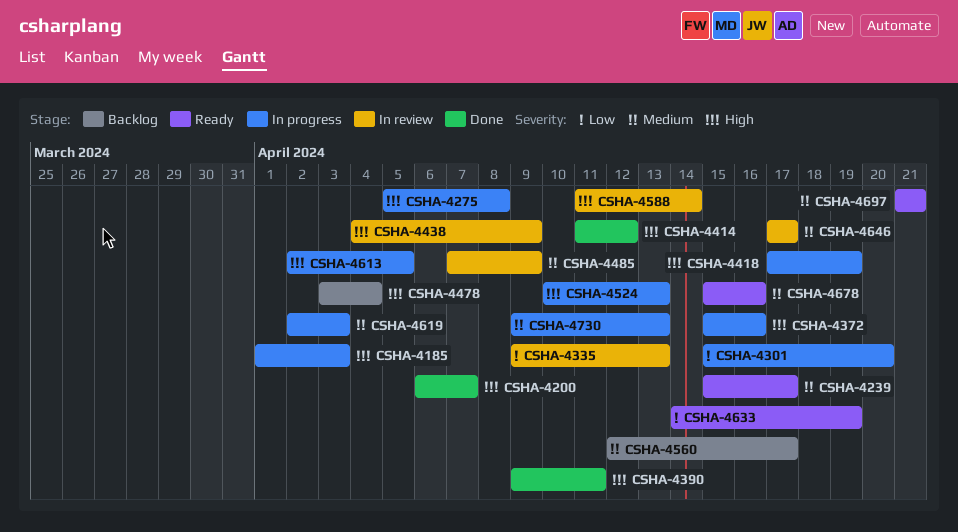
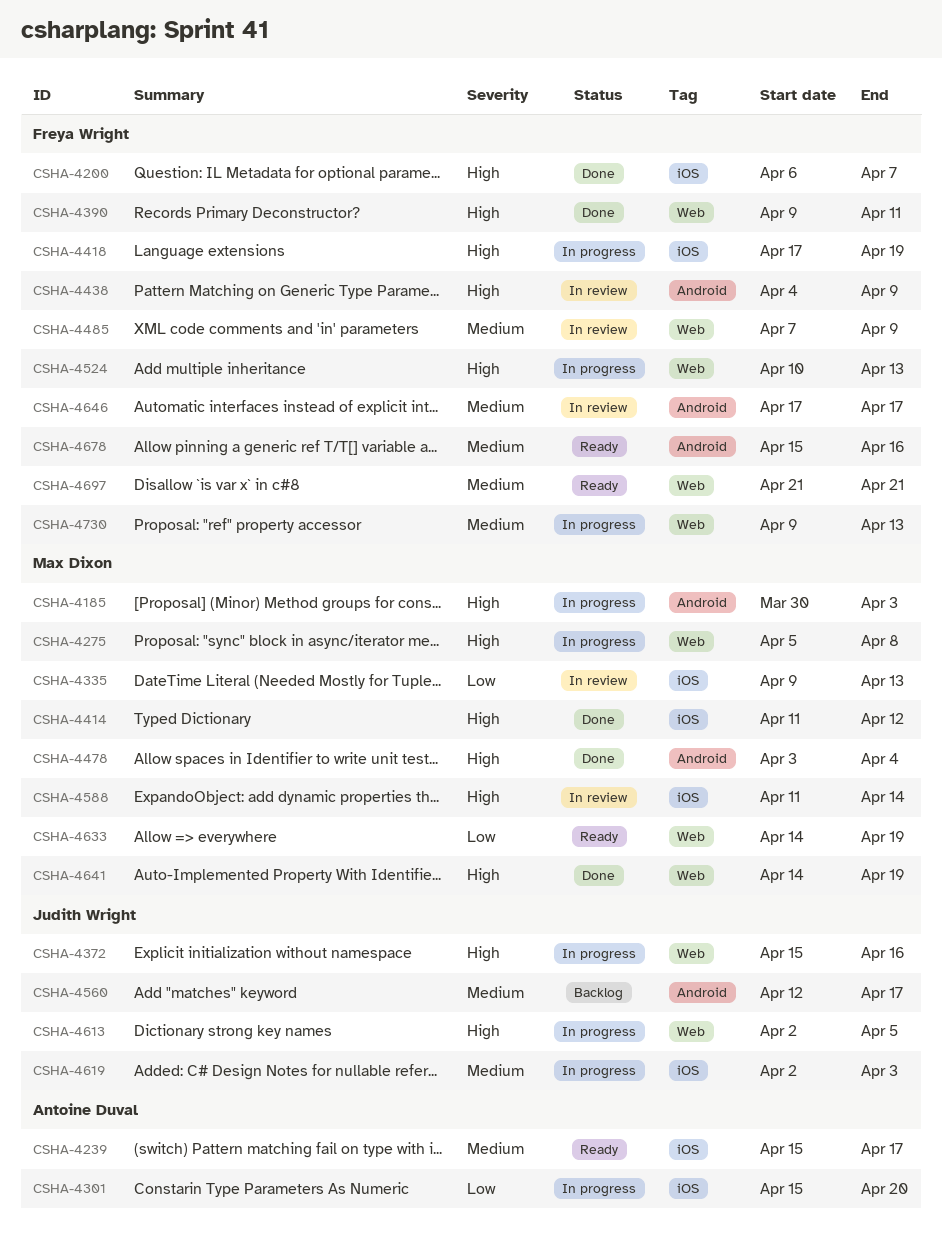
CSHA-4185, start: Apr 1 -> Mar 30
CSHA-4478, status: Backlog -> Done
CSHA-4641: none -> present

